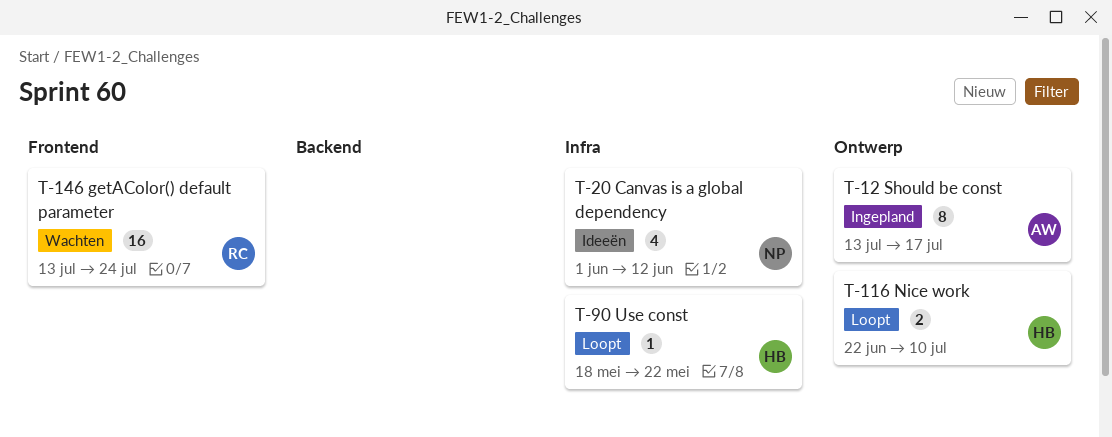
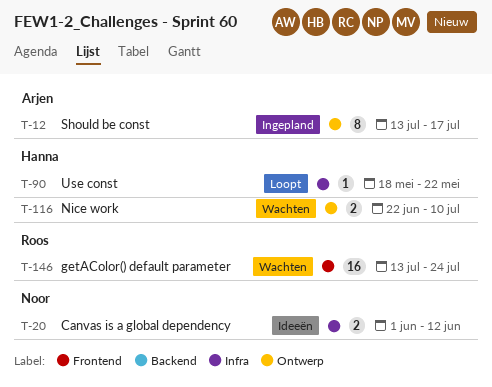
T-20, estimate: 4 -> 2
T-116, status: Loopt -> Wachten

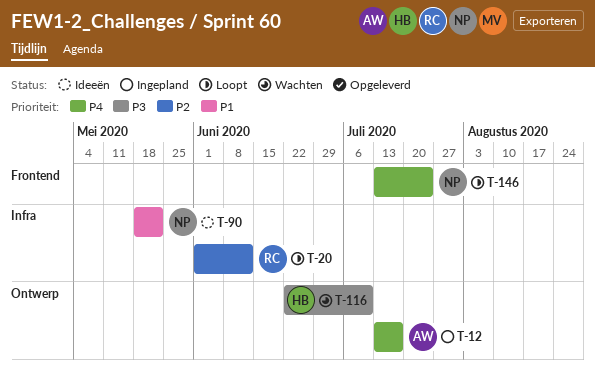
T-20, status: Ideeën -> Loopt
T-20, owner: Noor -> Roos
T-90, status: Loopt -> Ideeën
T-90, owner: Hanna -> Noor
T-146, status: Wachten -> Loopt
T-146, owner: Roos -> Noor

